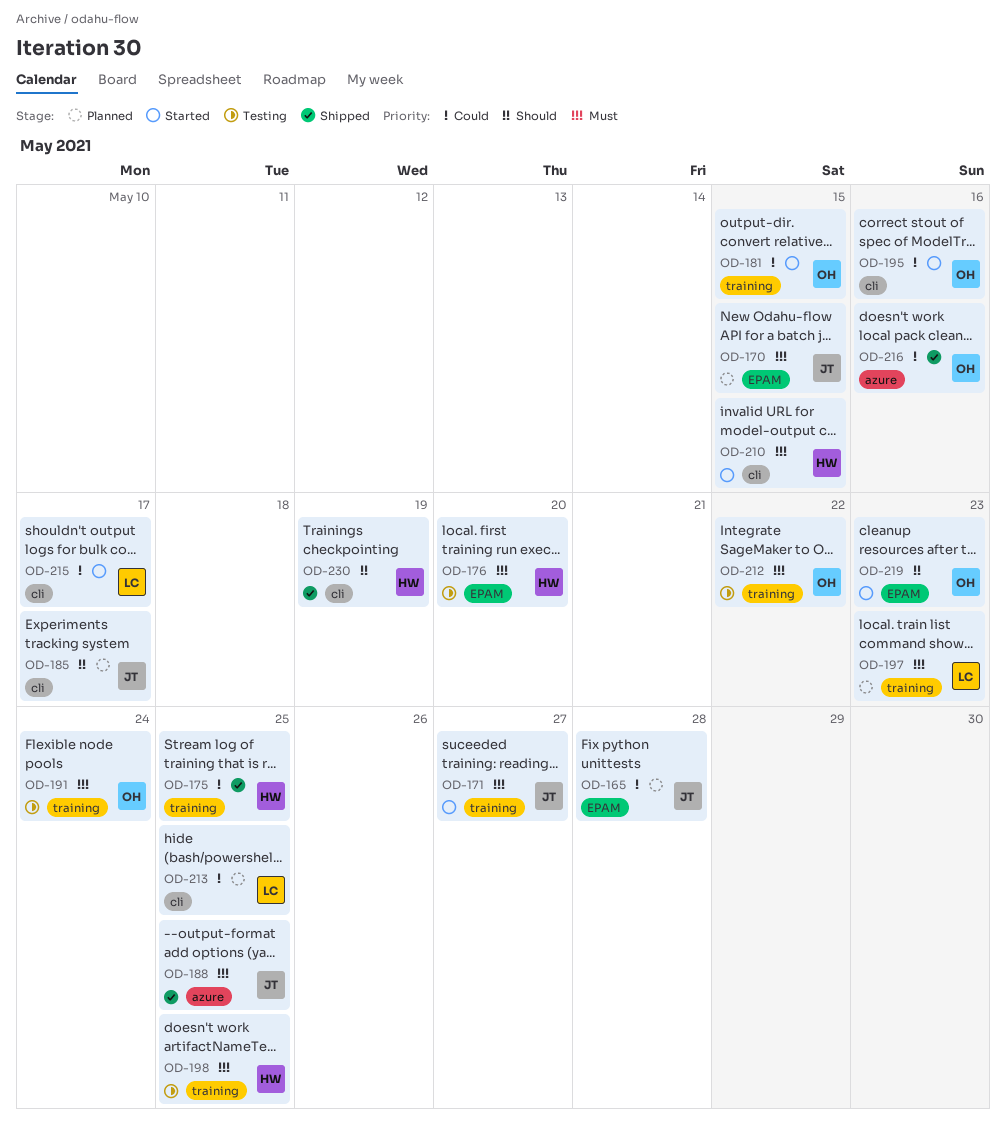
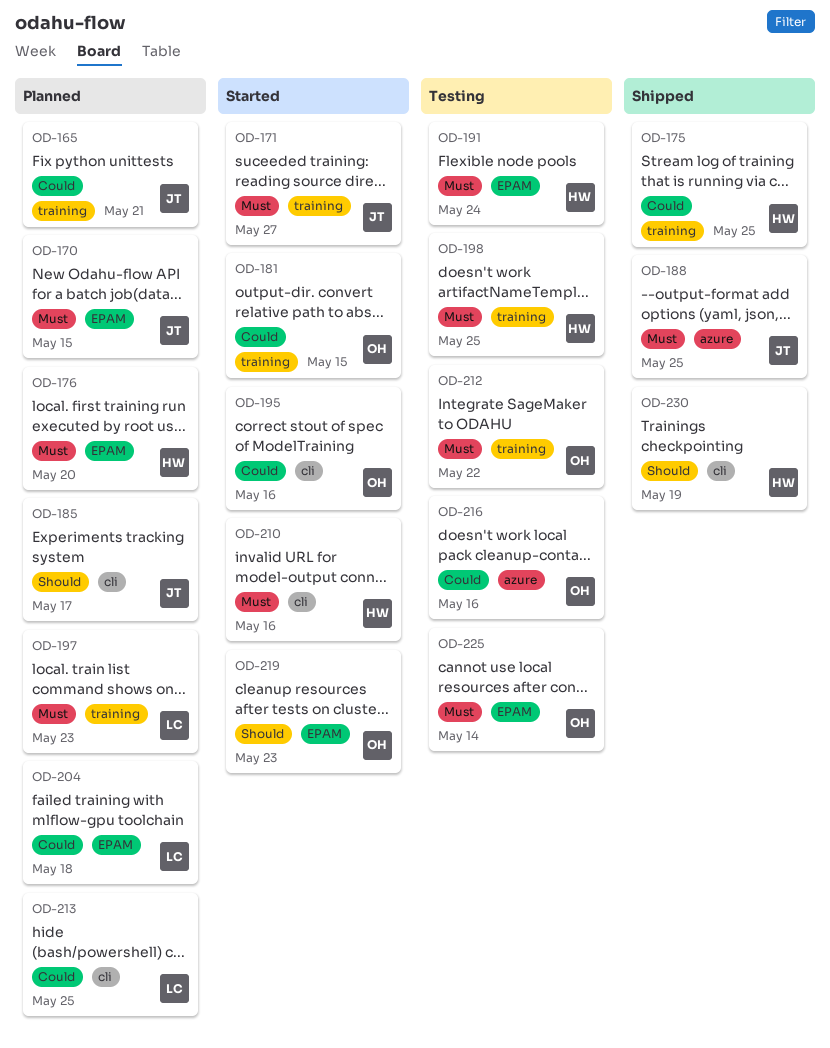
OD-165, label: EPAM -> training
OD-165, due: May 28 -> May 21
OD-176, status: Testing -> Planned
OD-191, owner: OH -> HW
OD-191, label: training -> EPAM
OD-204: none -> present
OD-210, due: May 15 -> May 16
OD-215: present -> none
OD-216, status: Shipped -> Testing
OD-225: none -> present

